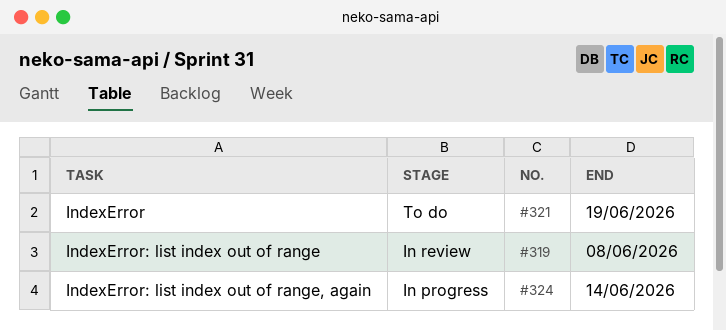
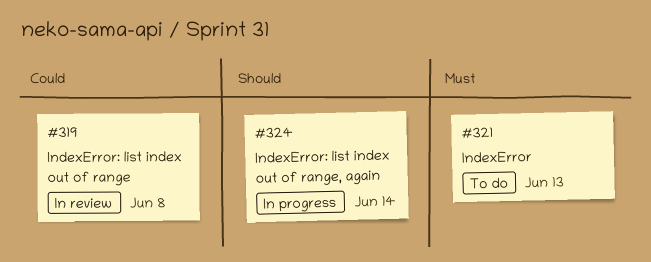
#321, due: Jun 19 -> Jun 13

